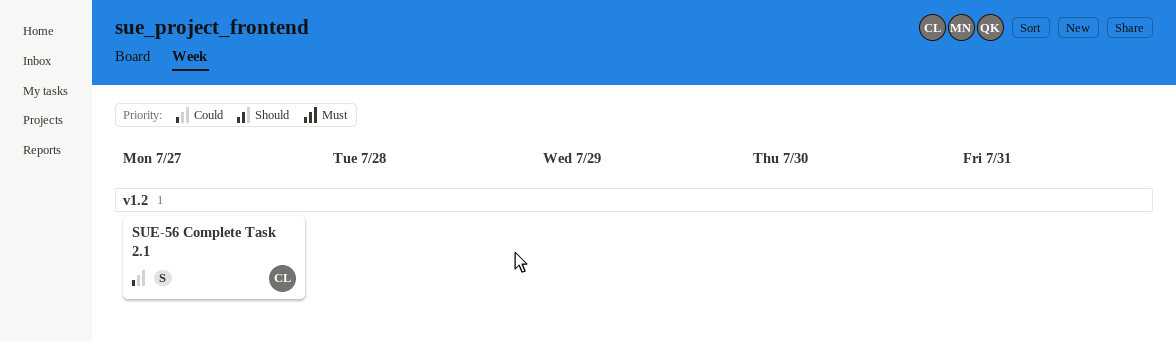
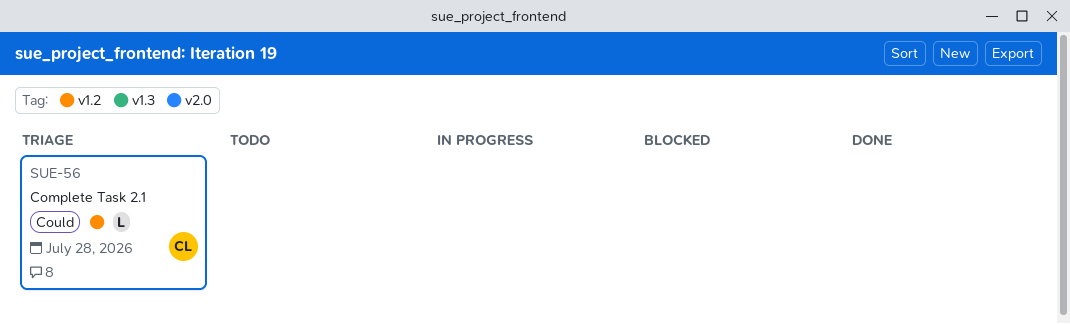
SUE-56, estimate: S -> L
SUE-56, due: Jul 27 -> Jul 28

